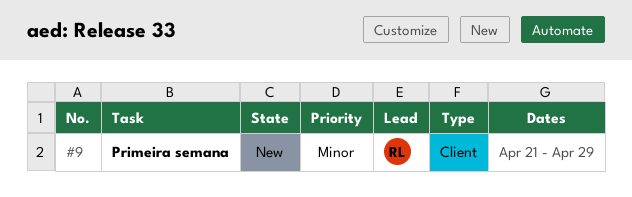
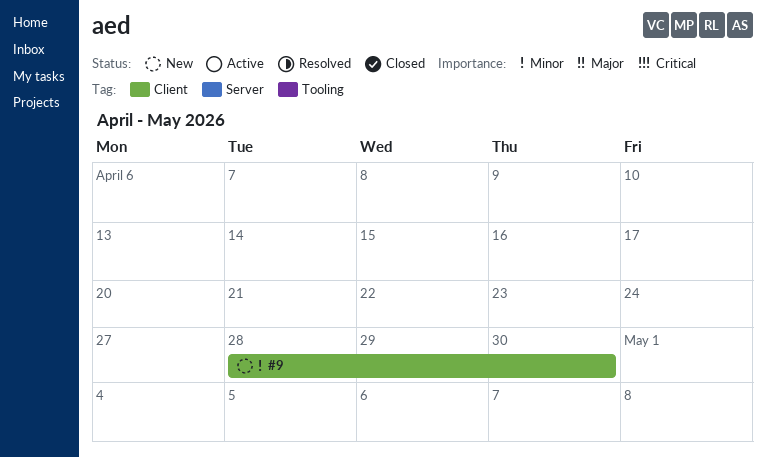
#9, start: Apr 21 -> Apr 28
#9, due: Apr 29 -> Apr 30

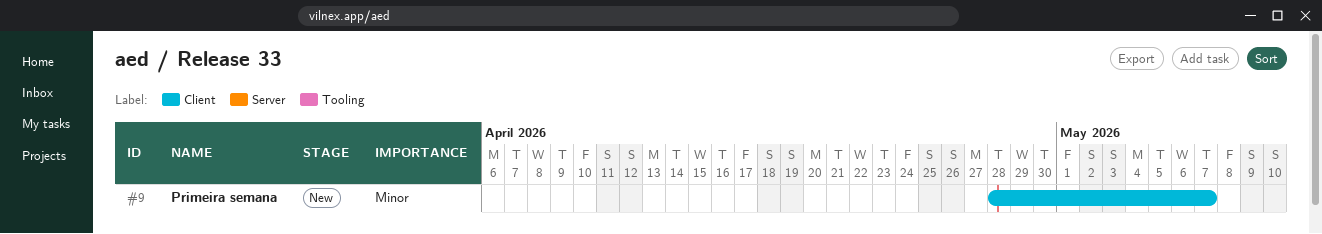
#9, due: Apr 30 -> May 7

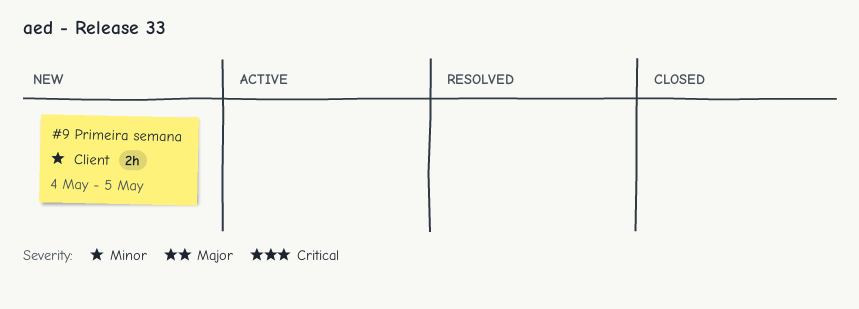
#9, start: Apr 28 -> May 4
#9, due: May 7 -> May 5

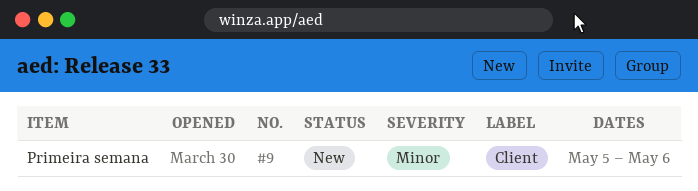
#9, start: May 4 -> May 5
#9, due: May 5 -> May 6

